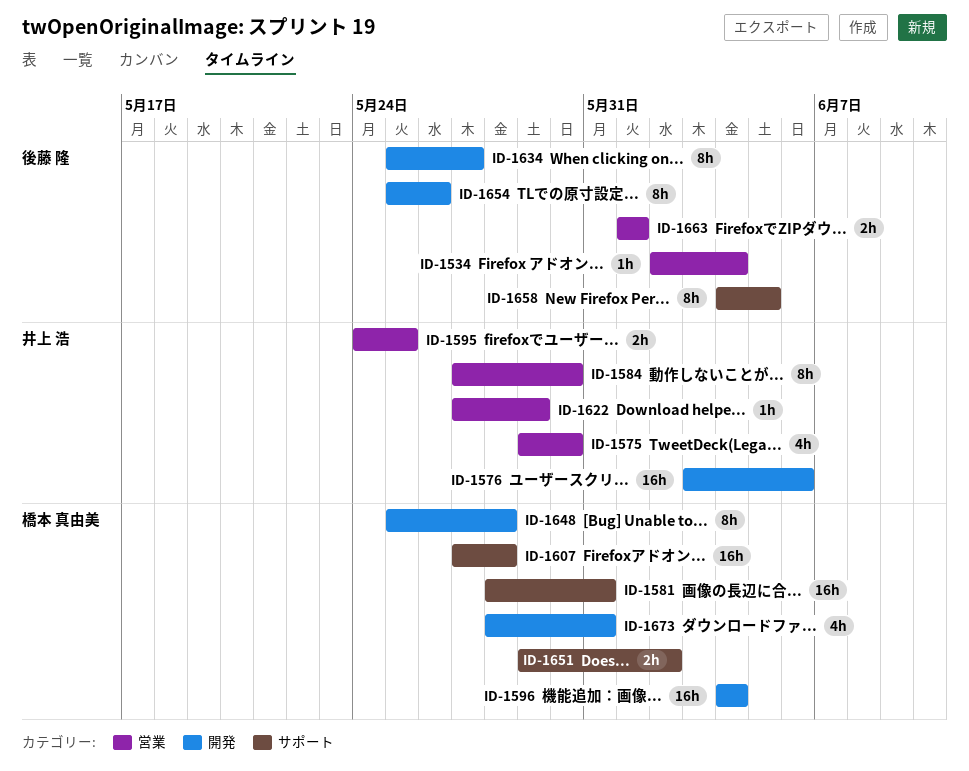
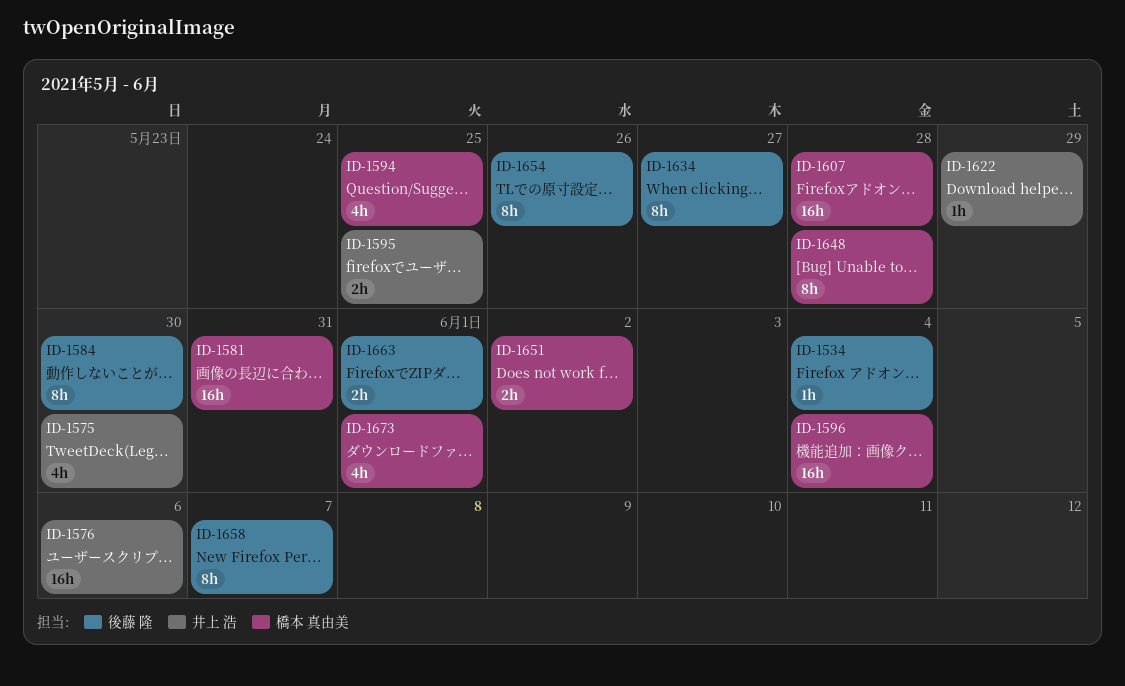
ID-1584, owner: 井上 浩 -> 後藤 隆
ID-1594: none -> present
ID-1658, due: Jun 5 -> Jun 7
ID-1673, due: May 31 -> Jun 1

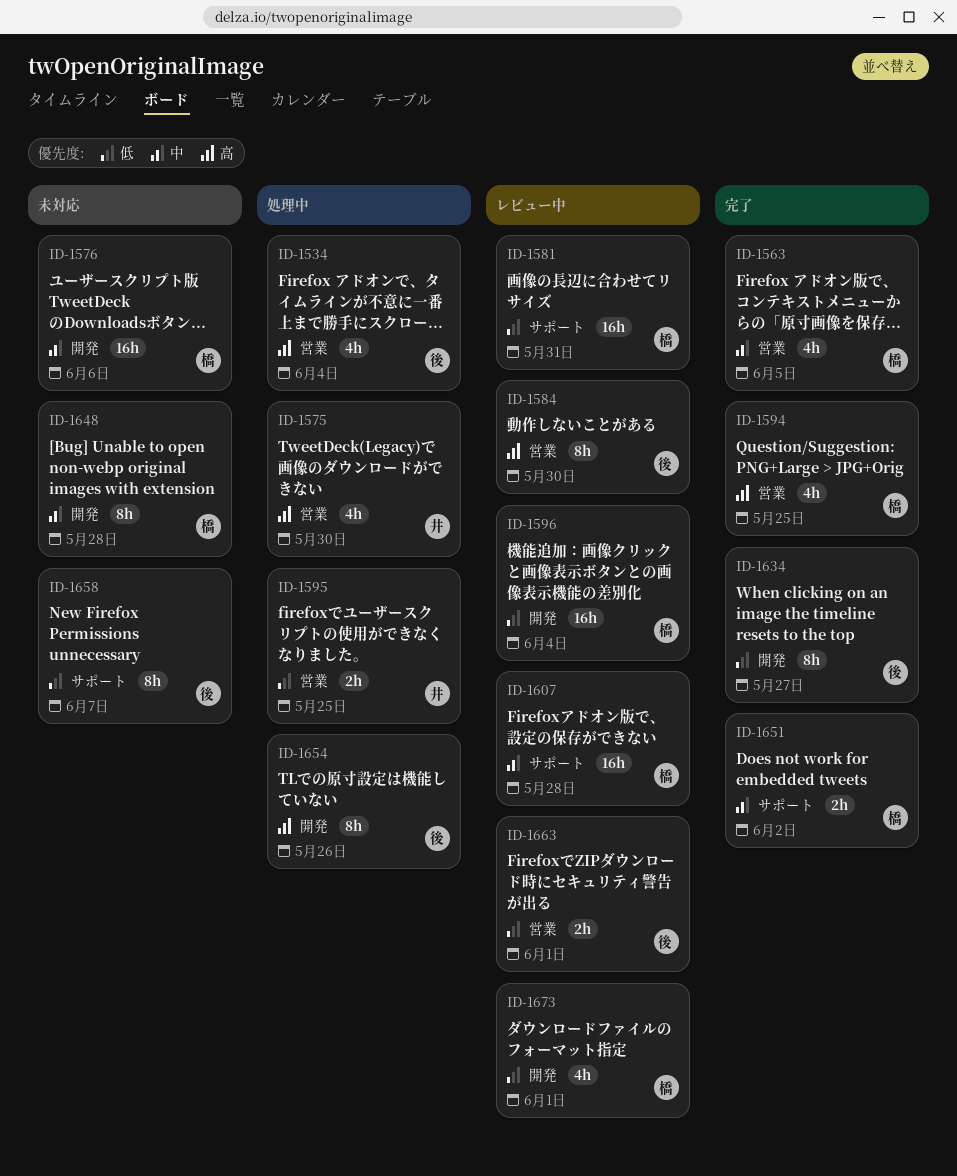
ID-1534, estimate: 1h -> 4h
ID-1563: none -> present
ID-1576, owner: 井上 浩 -> 橋本 真由美
ID-1622: present -> none

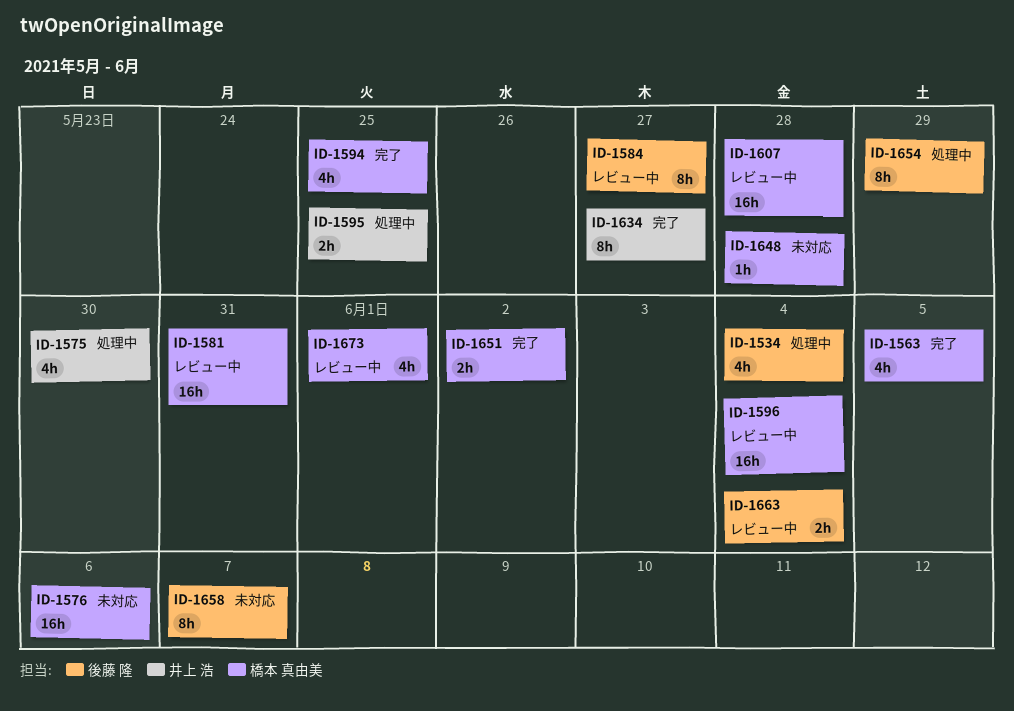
ID-1584, due: May 30 -> May 27
ID-1634, owner: 後藤 隆 -> 井上 浩
ID-1648, estimate: 8h -> 1h
ID-1654, due: May 26 -> May 29
ID-1663, due: Jun 1 -> Jun 4

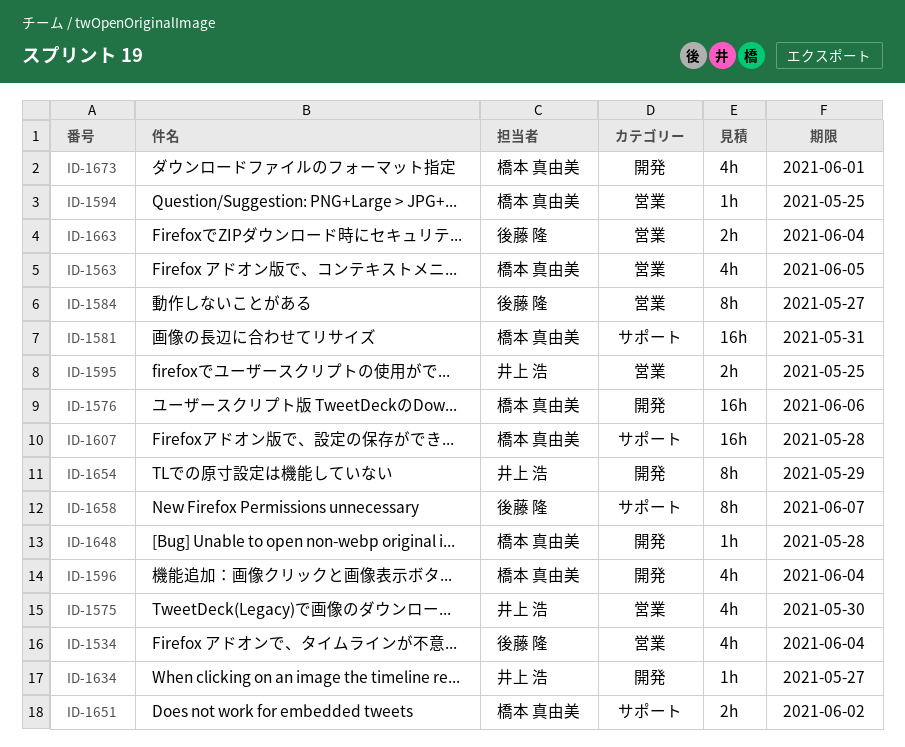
ID-1594, estimate: 4h -> 1h
ID-1596, estimate: 16h -> 4h
ID-1634, estimate: 8h -> 1h
ID-1654, owner: 後藤 隆 -> 井上 浩

